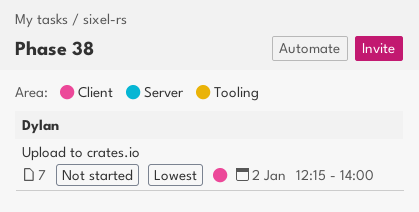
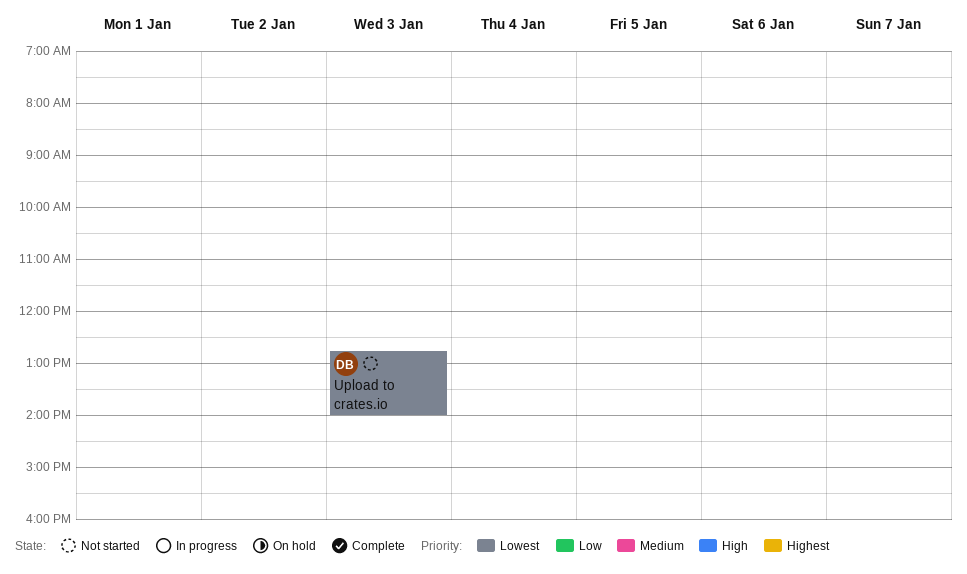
Upload to crates.io, day: Jan 2 -> Jan 3
Upload to crates.io, begins: 12:15 -> 12:45

